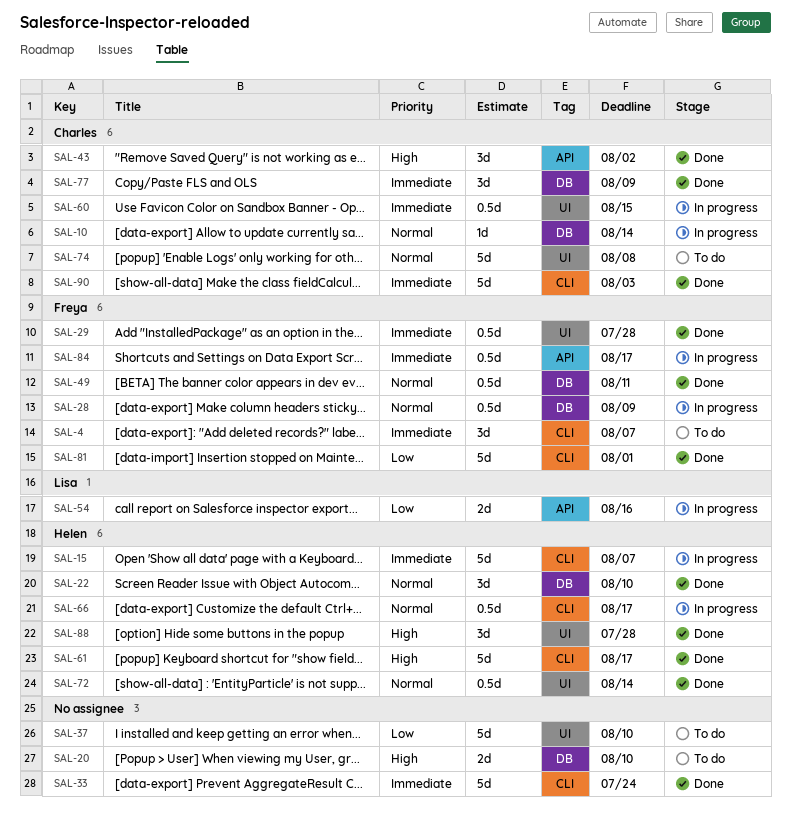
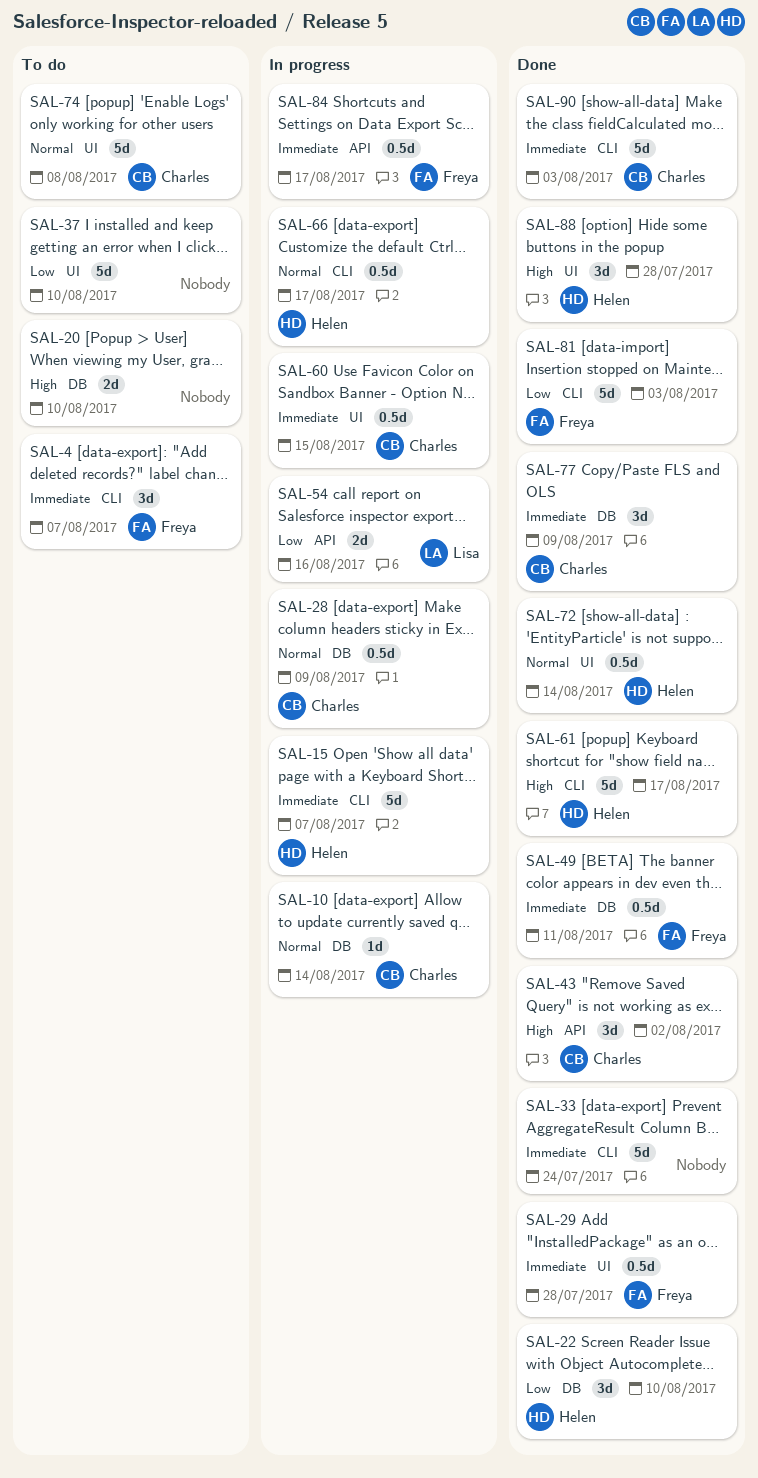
SAL-22, priority: Normal -> Low
SAL-28, owner: Freya -> Charles
SAL-49, priority: Normal -> Immediate
SAL-81, due: Aug 1 -> Aug 3

